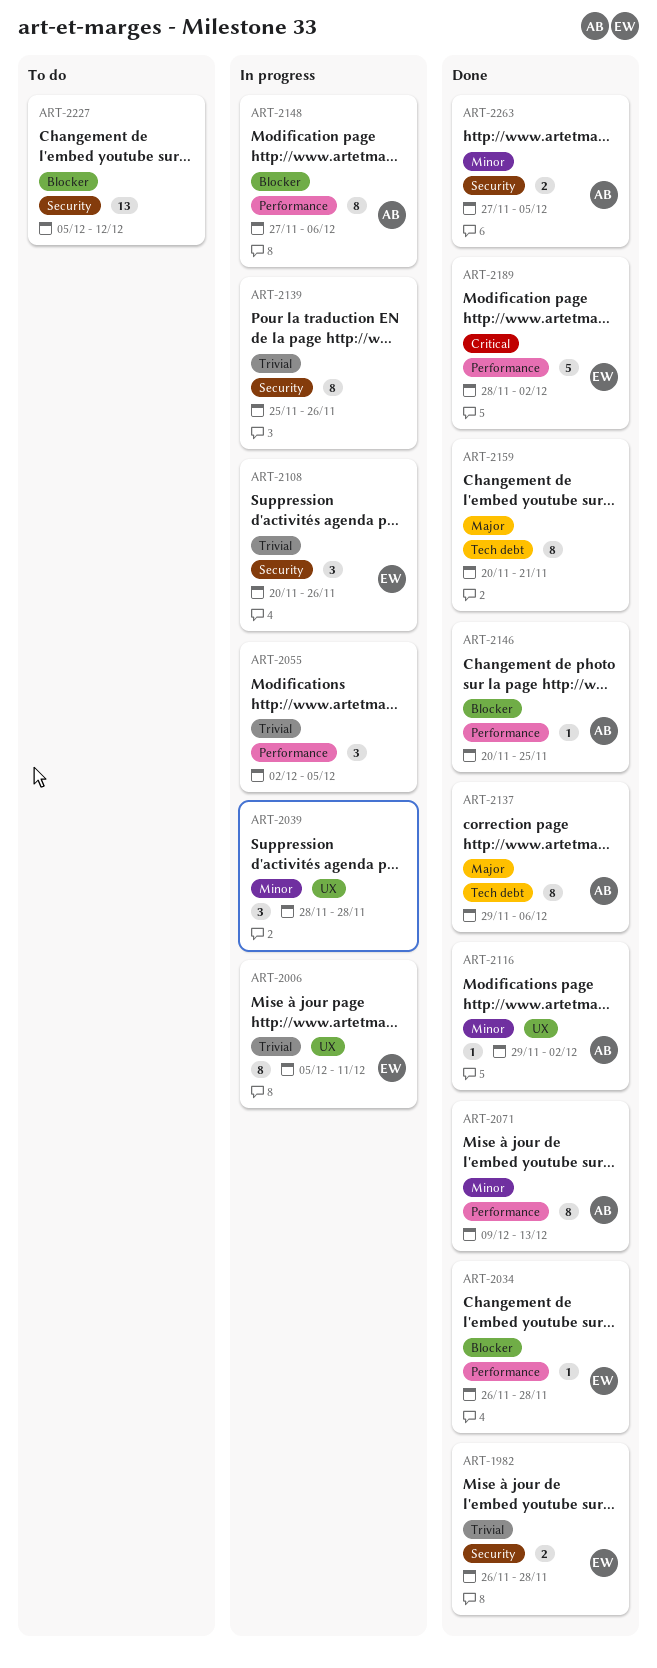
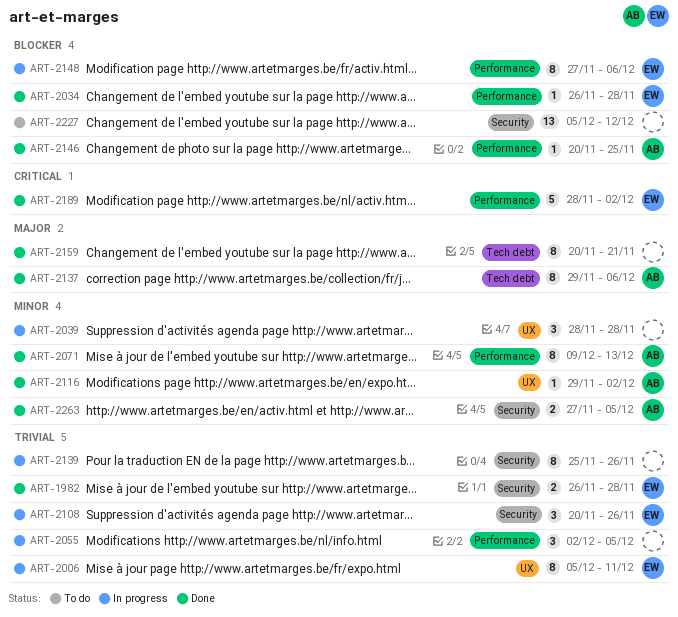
ART-2148, owner: AB -> EW

